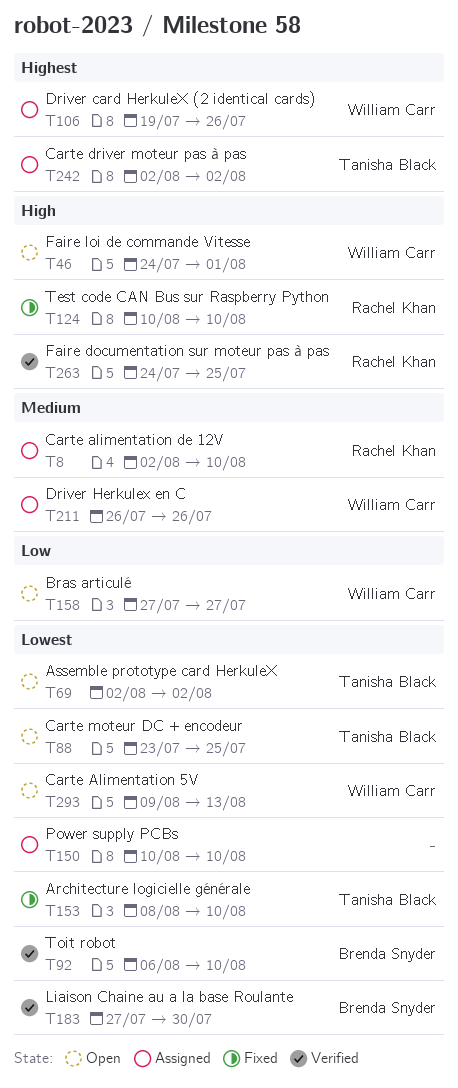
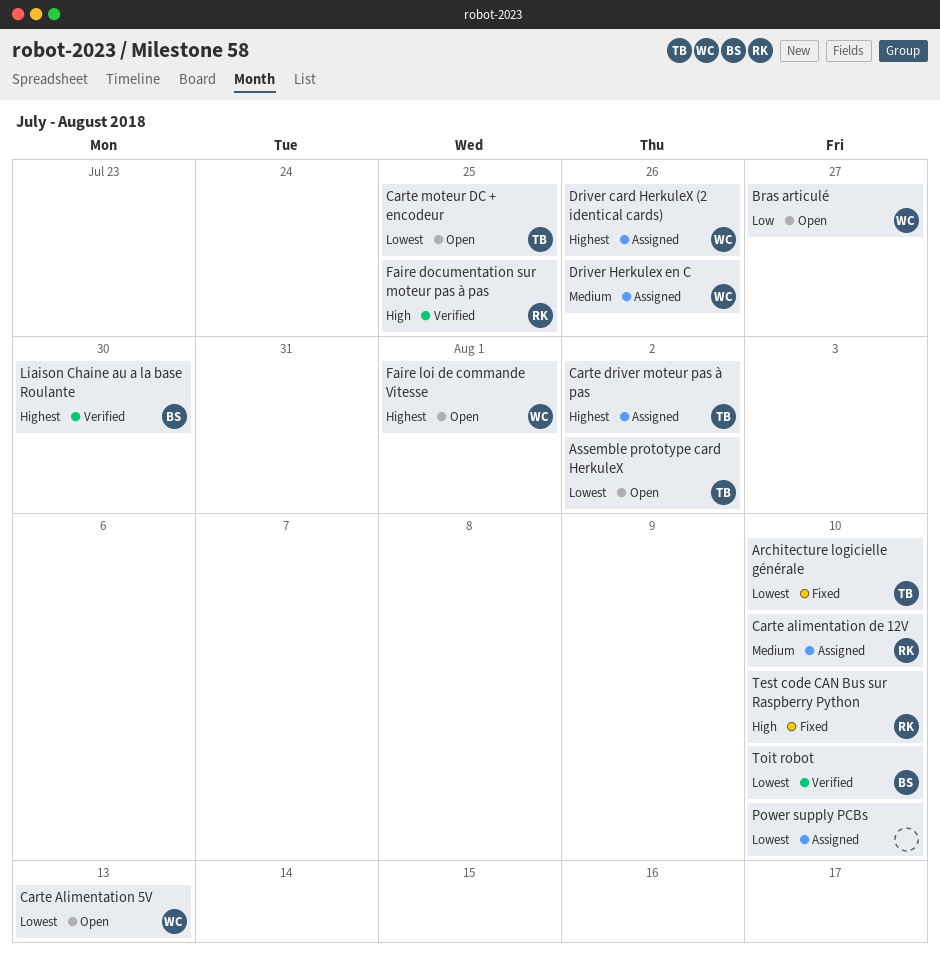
Faire loi de commande Vitesse, priority: High -> Highest
Liaison Chaine au a la base Roulante, priority: Lowest -> Highest

